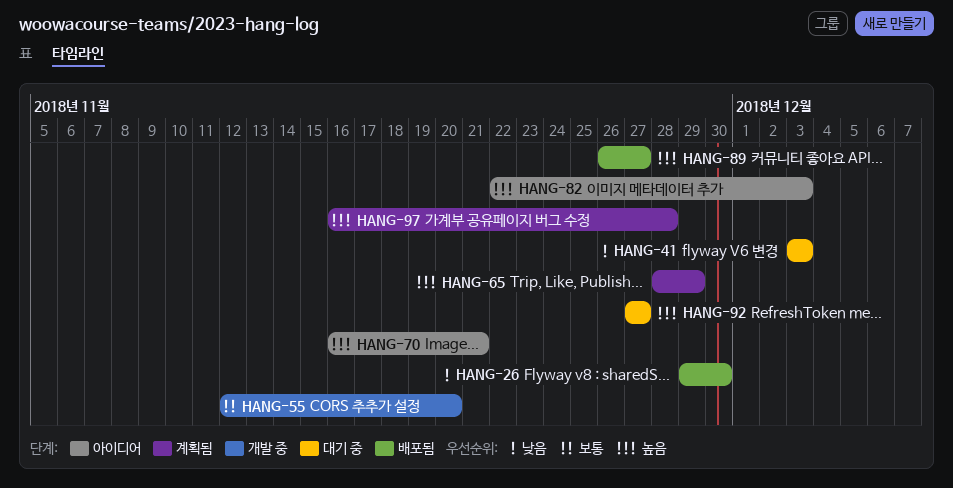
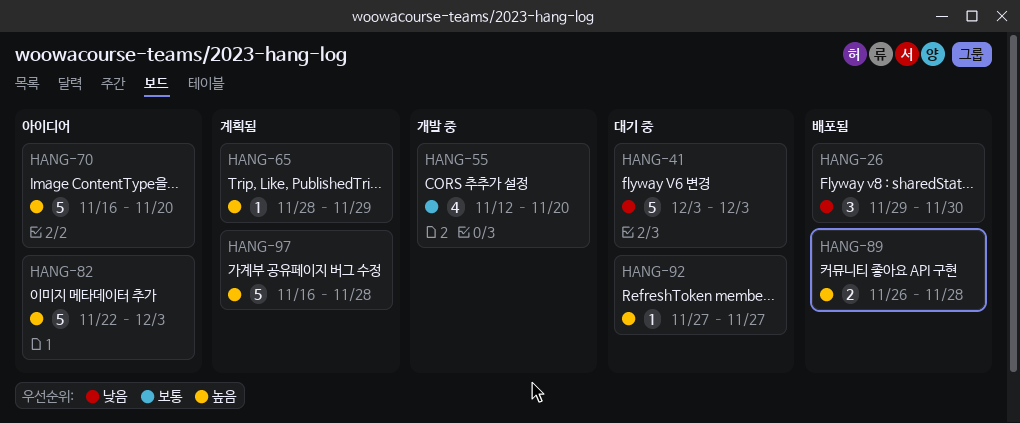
HANG-70, due: Nov 21 -> Nov 20
HANG-89, due: Nov 27 -> Nov 28

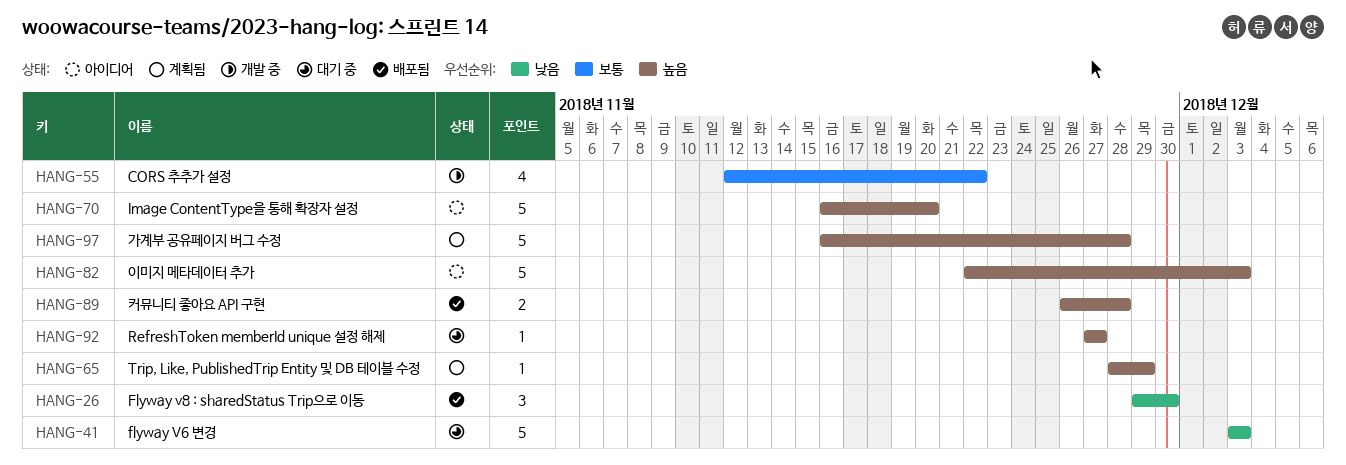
HANG-55, due: Nov 20 -> Nov 22

